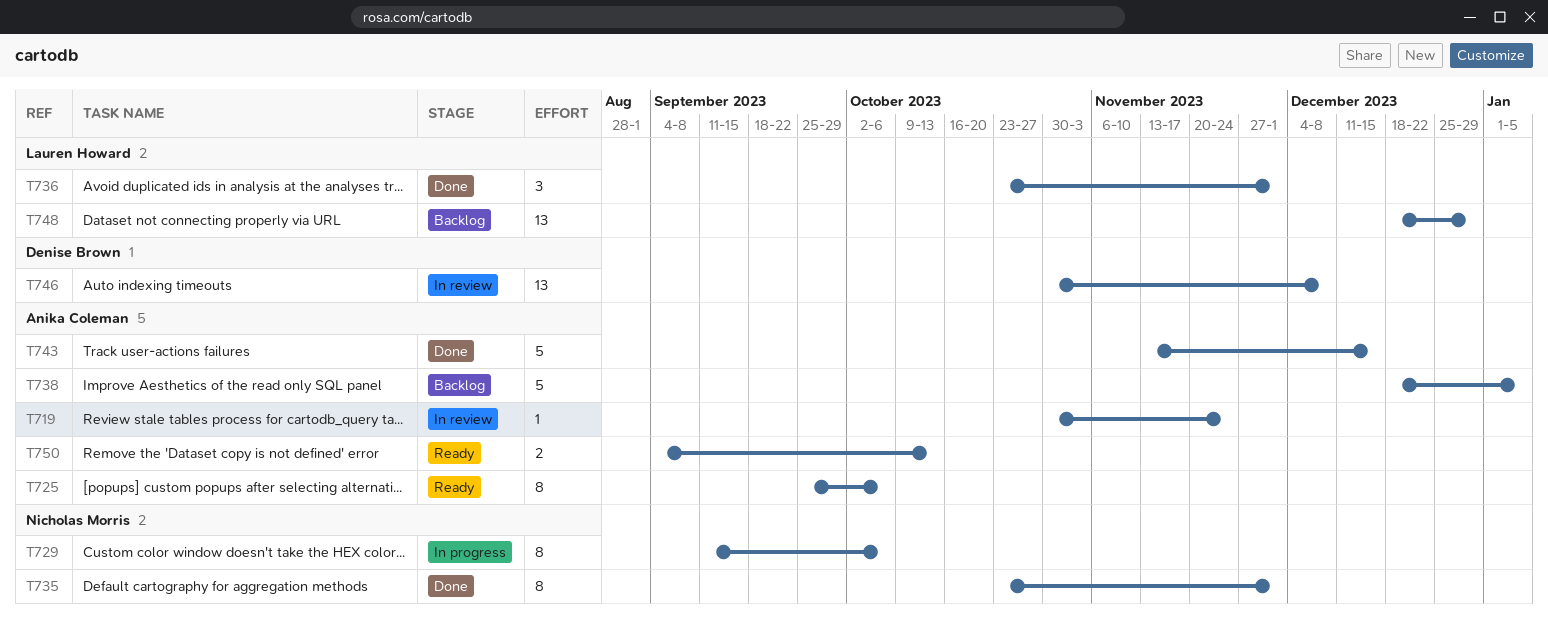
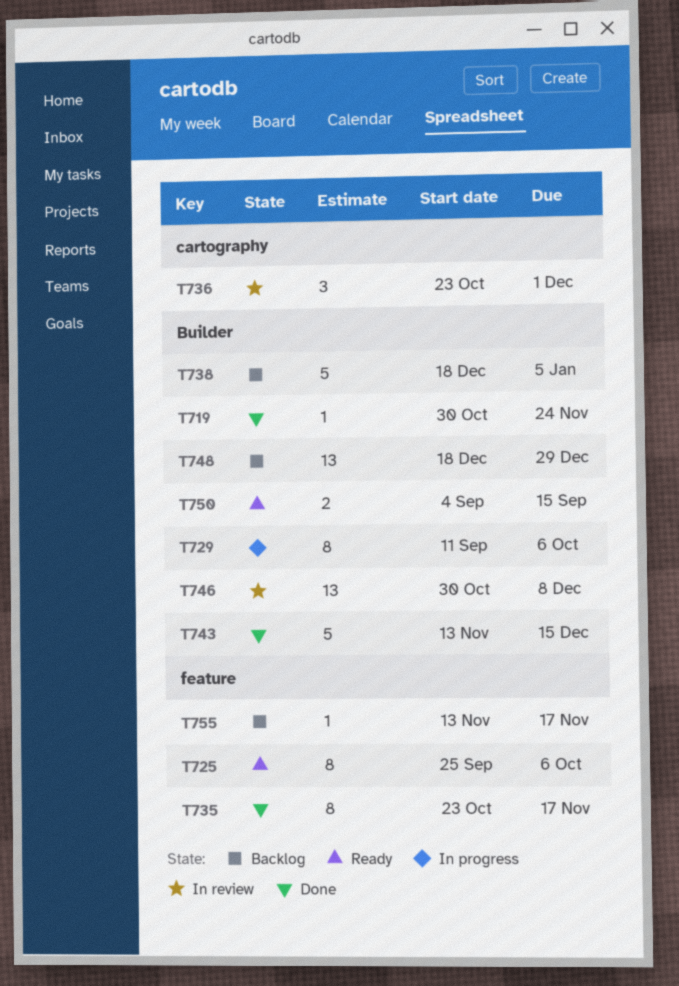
T719, status: In review -> Done
T735, due: Dec 1 -> Nov 17
T736, status: Done -> In review
T750, due: Oct 13 -> Sep 15
T755: none -> present

